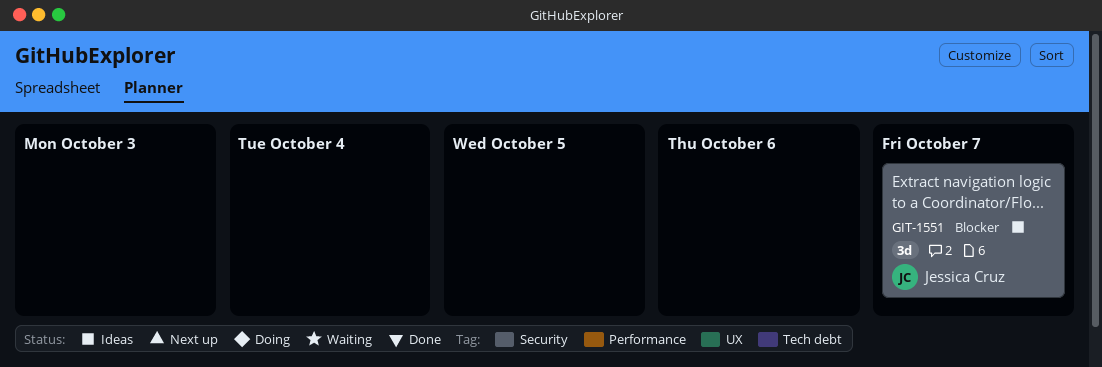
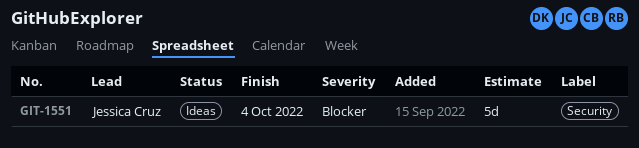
GIT-1551, estimate: 3d -> 5d
GIT-1551, due: Oct 7 -> Oct 4

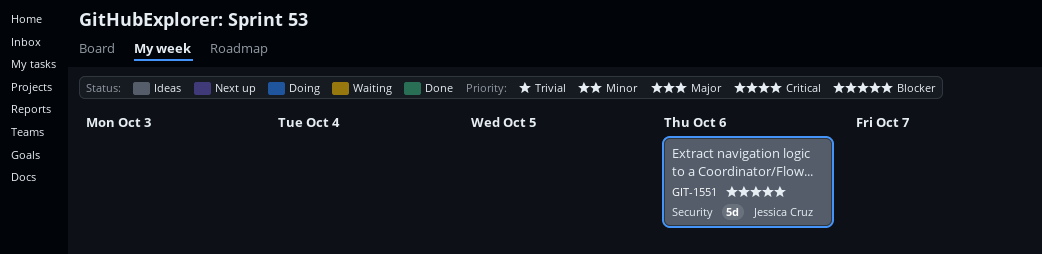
GIT-1551, due: Oct 4 -> Oct 6

